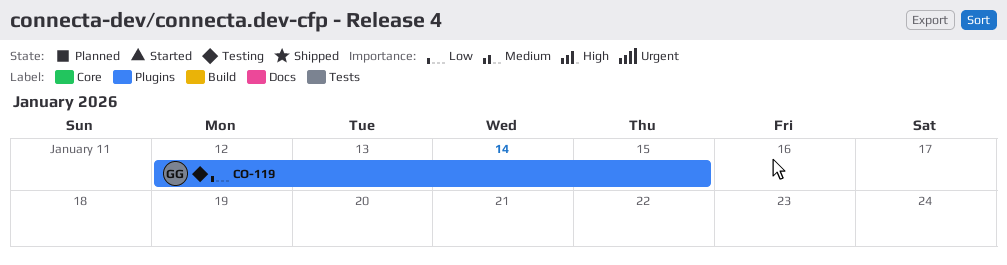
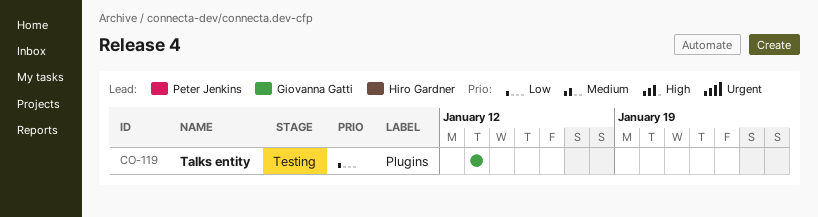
CO-119, start: Jan 12 -> Jan 13
CO-119, due: Jan 15 -> Jan 13

